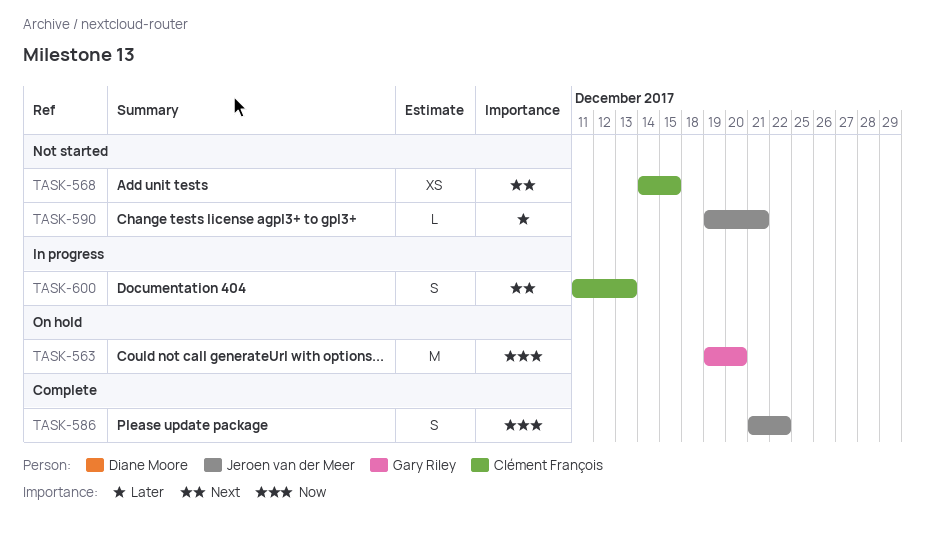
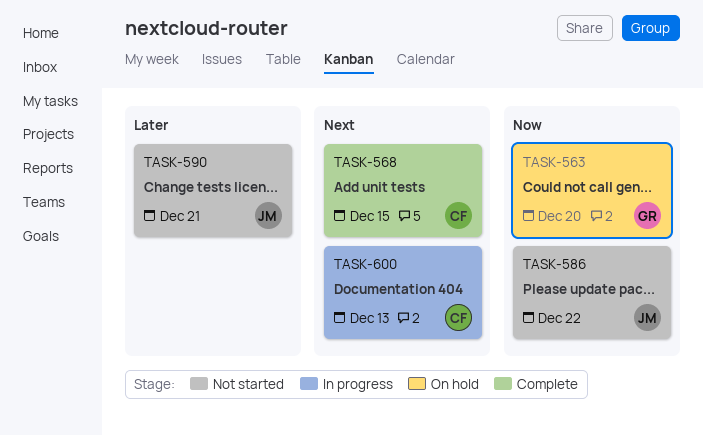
TASK-568, status: Not started -> Complete
TASK-586, status: Complete -> Not started

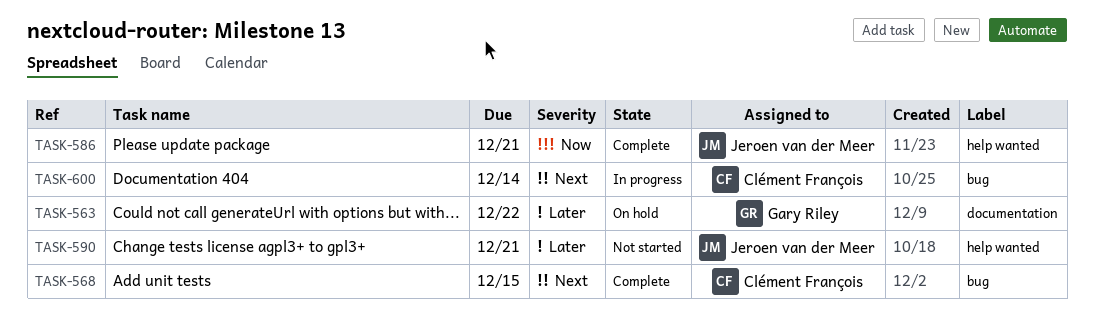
TASK-563, priority: Now -> Later
TASK-563, due: Dec 20 -> Dec 22
TASK-586, status: Not started -> Complete
TASK-586, due: Dec 22 -> Dec 21
TASK-600, due: Dec 13 -> Dec 14

